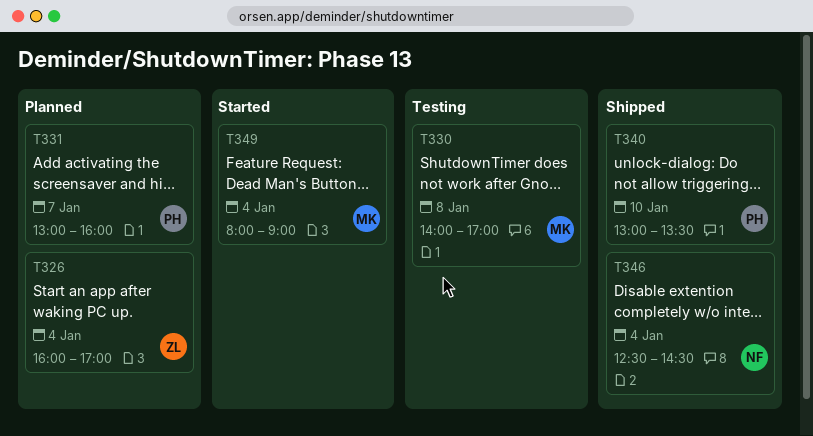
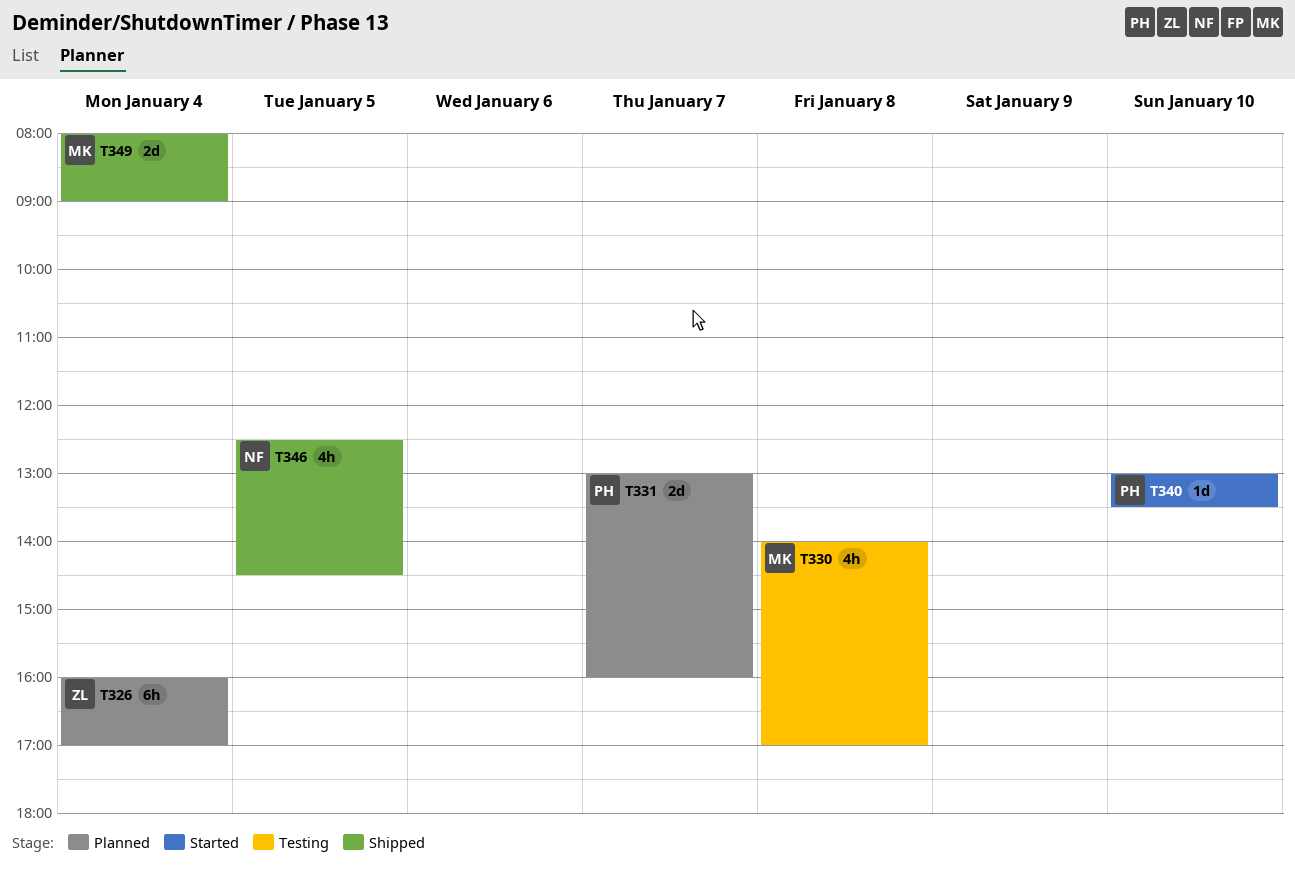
T340, status: Shipped -> Started
T346, day: Jan 4 -> Jan 5
T349, status: Started -> Shipped

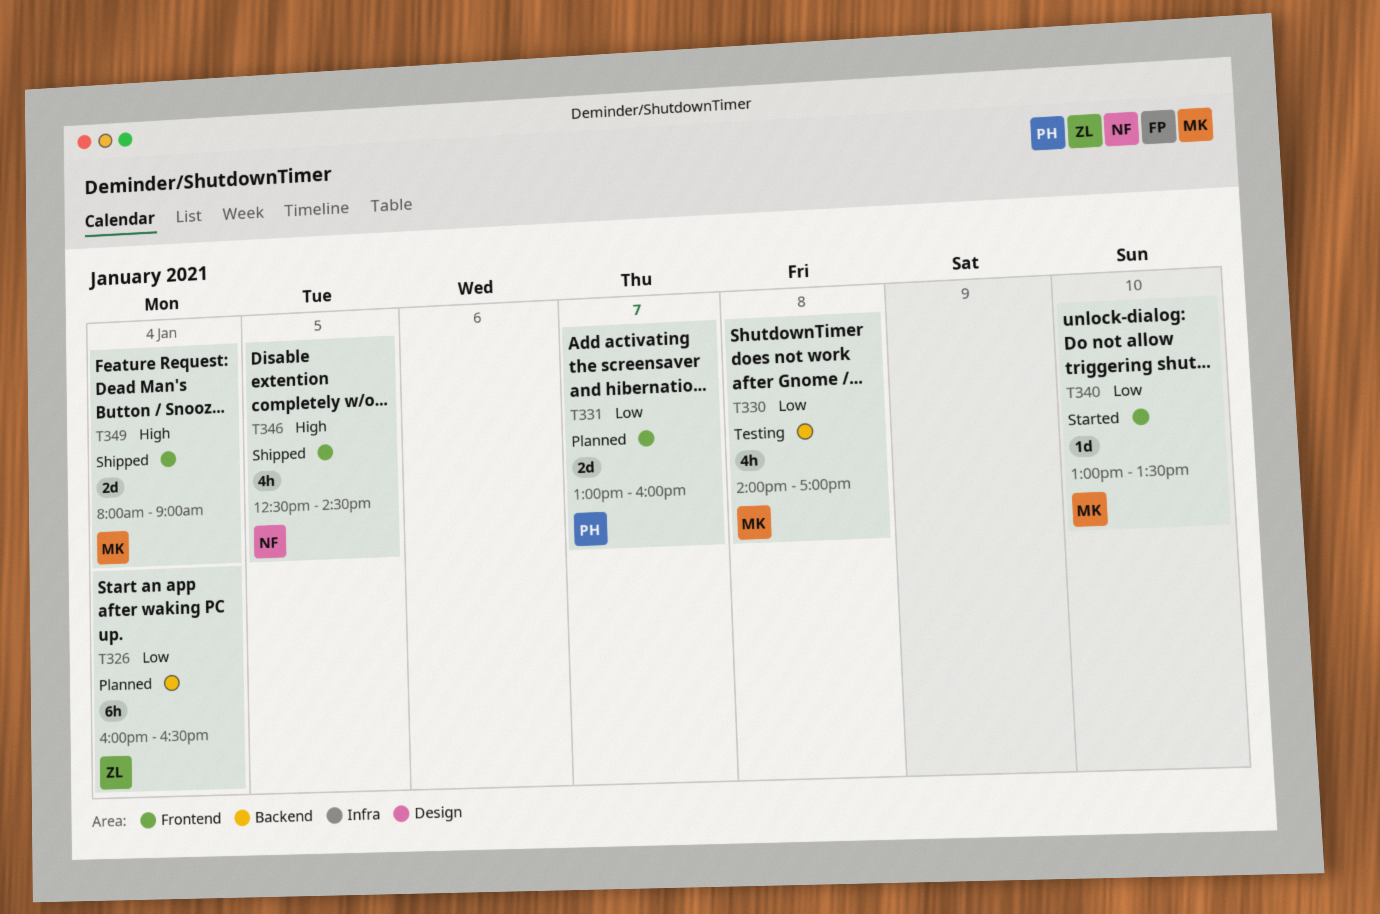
T326, ends: 17:00 -> 16:30
T340, owner: PH -> MK

